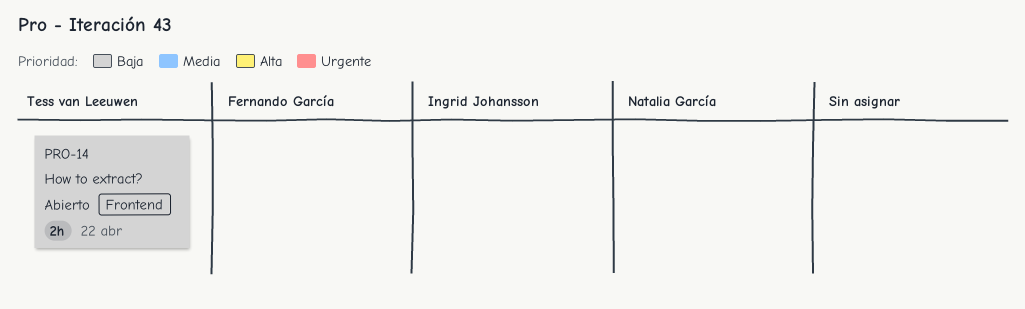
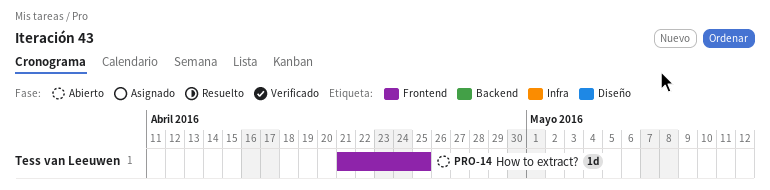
PRO-14, estimate: 2h -> 1d
PRO-14, due: Apr 22 -> Apr 25

